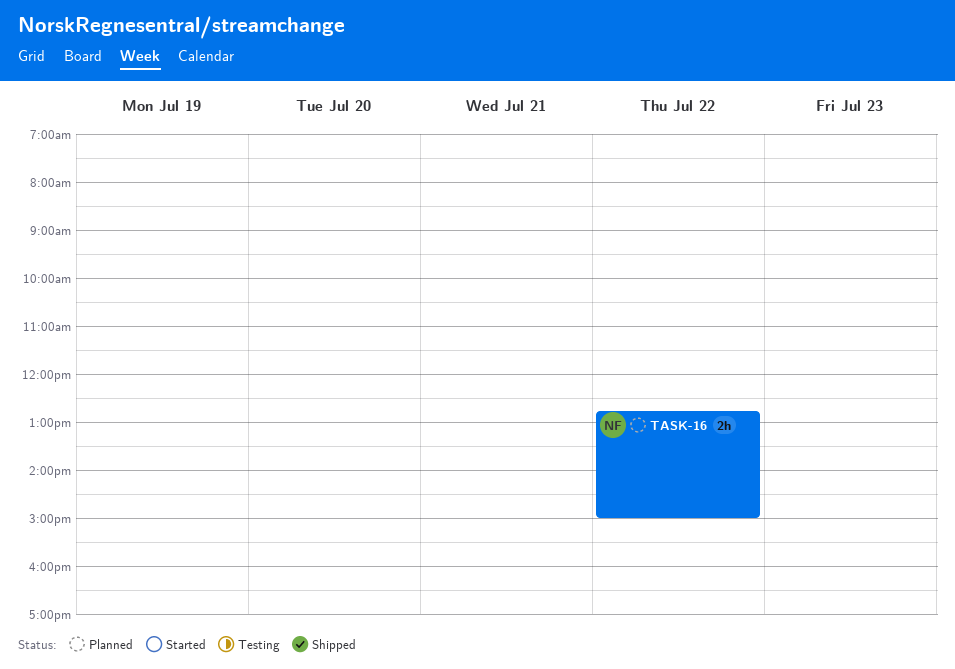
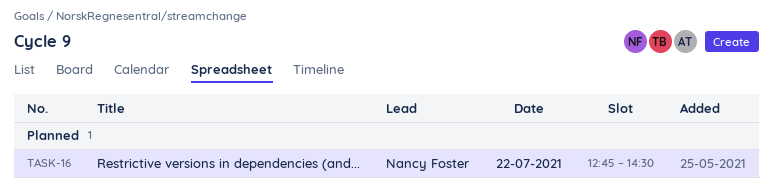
TASK-16, ends: 15:00 -> 14:30

